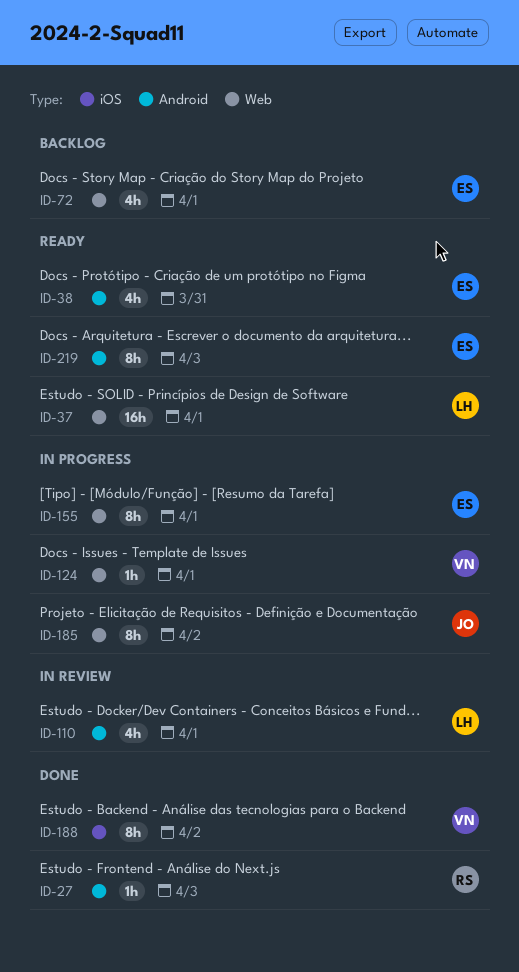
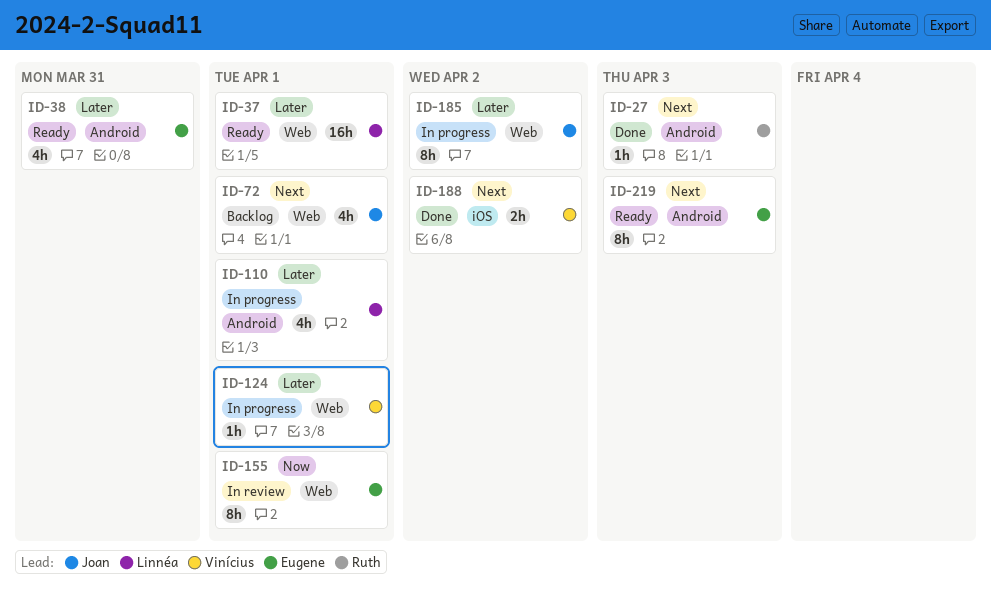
ID-72, owner: Eugene -> Joan
ID-110, status: In review -> In progress
ID-155, status: In progress -> In review
ID-188, estimate: 8h -> 2h

